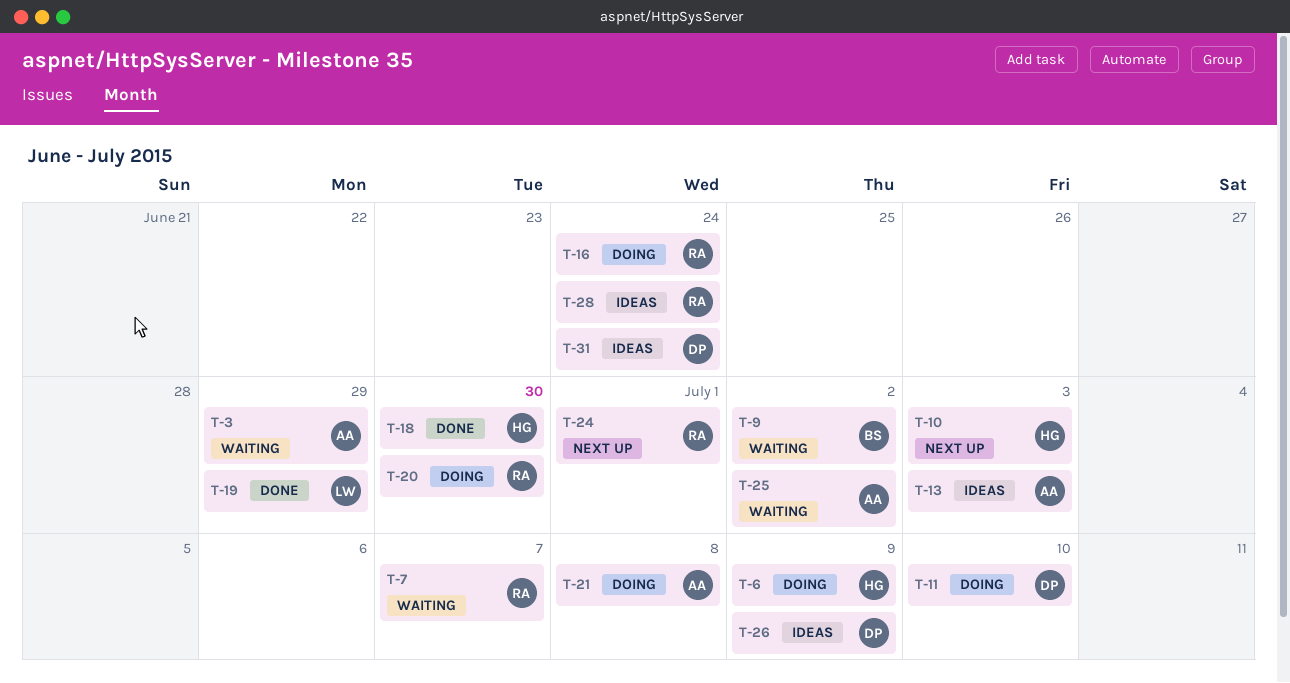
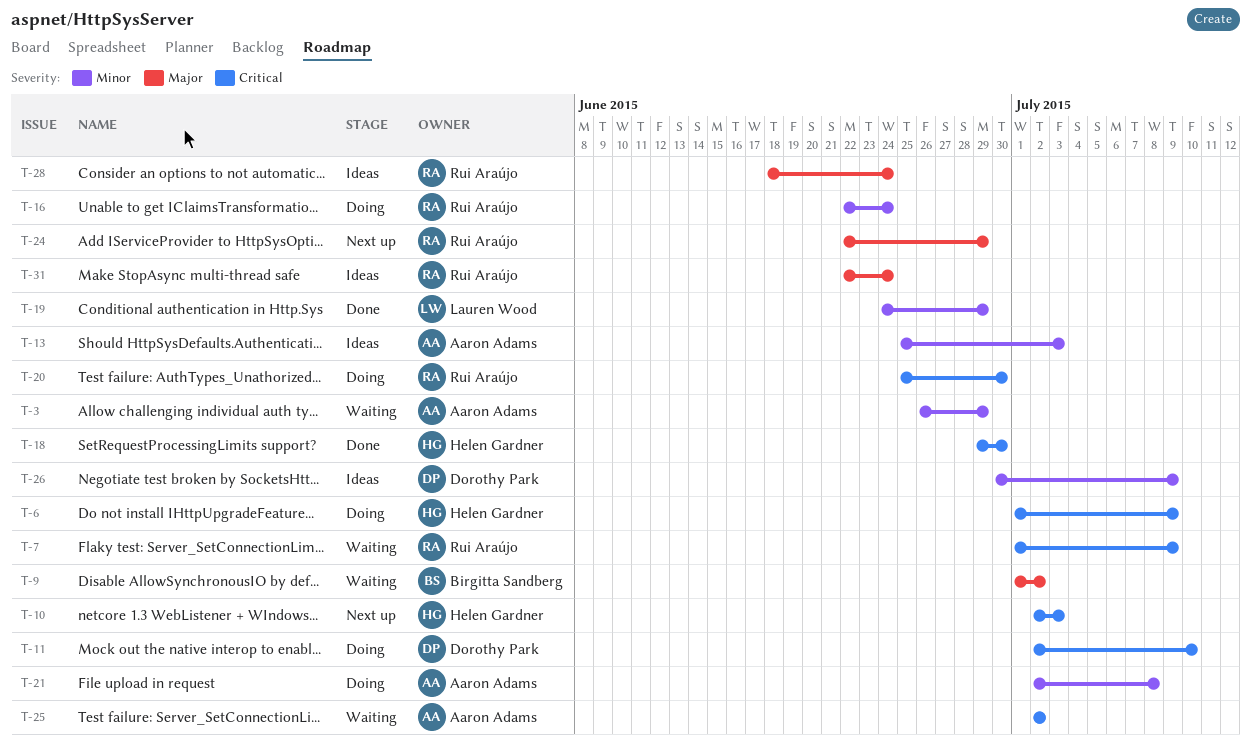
T-7, due: Jul 7 -> Jul 9
T-24, due: Jul 1 -> Jun 29
T-31, owner: Dorothy Park -> Rui Araújo

